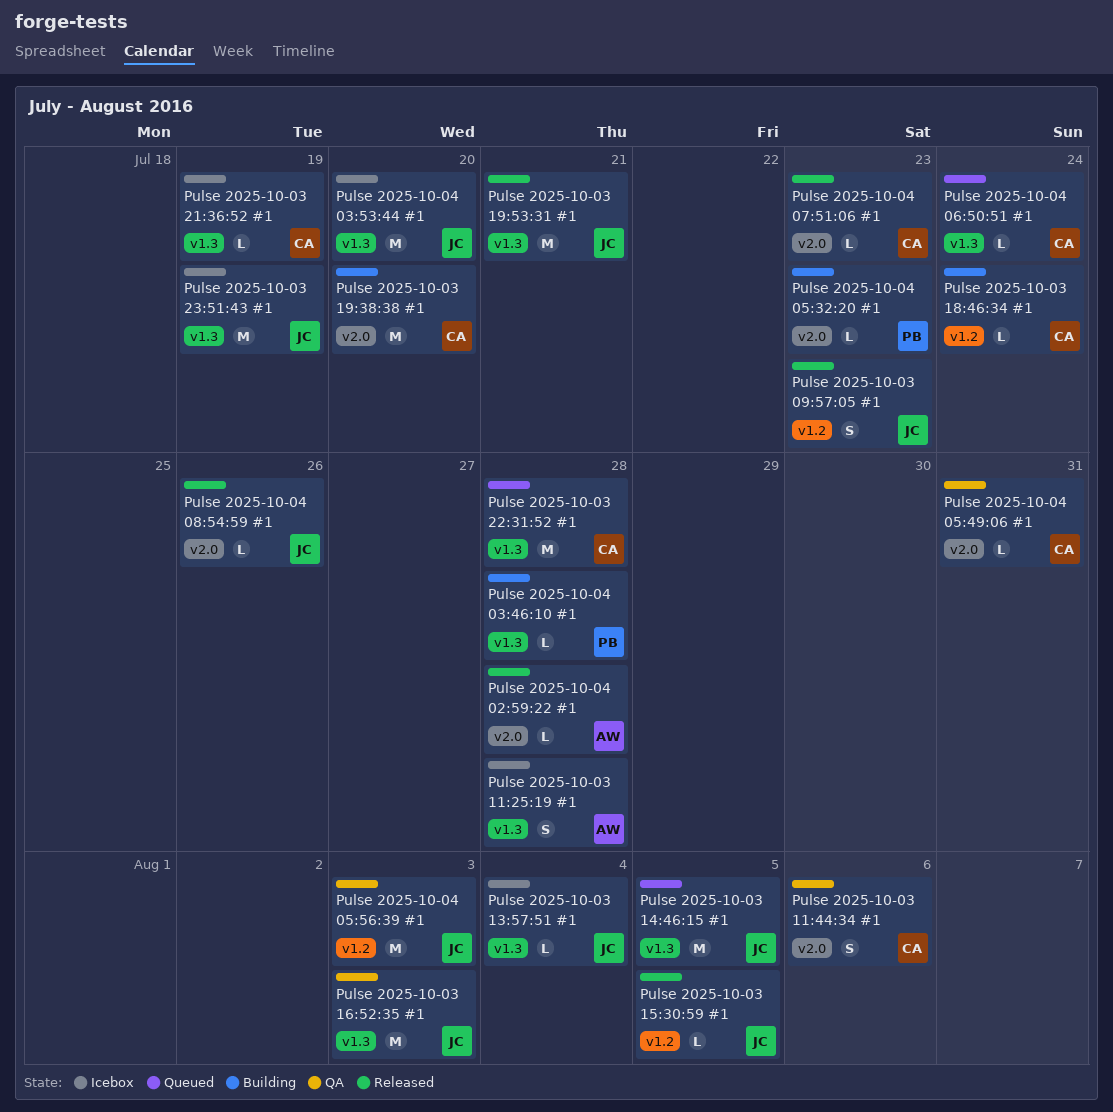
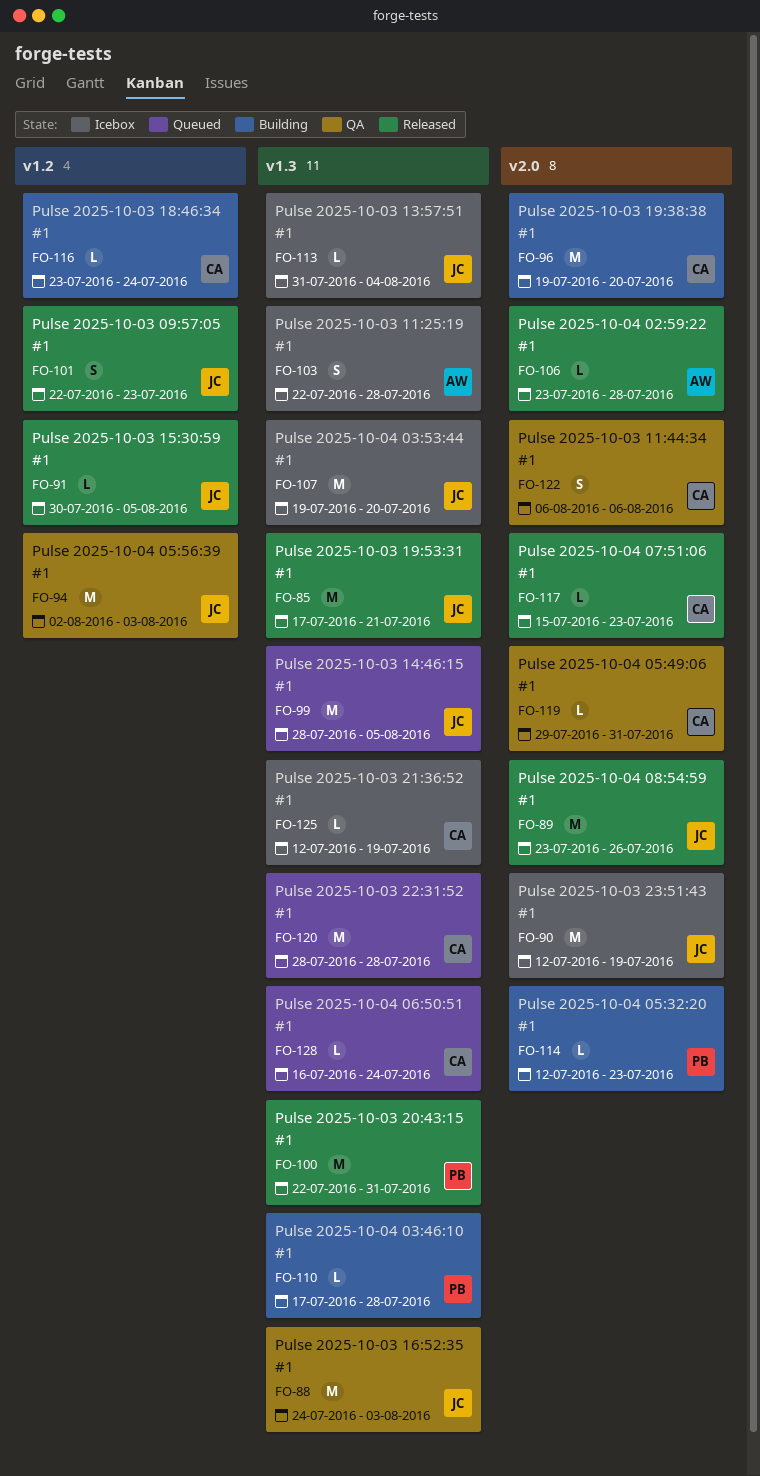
Pulse 2025-10-03 20:43:15 #1: none -> present
Pulse 2025-10-03 23:51:43 #1, label: v1.3 -> v2.0
Pulse 2025-10-04 08:54:59 #1, estimate: L -> M

